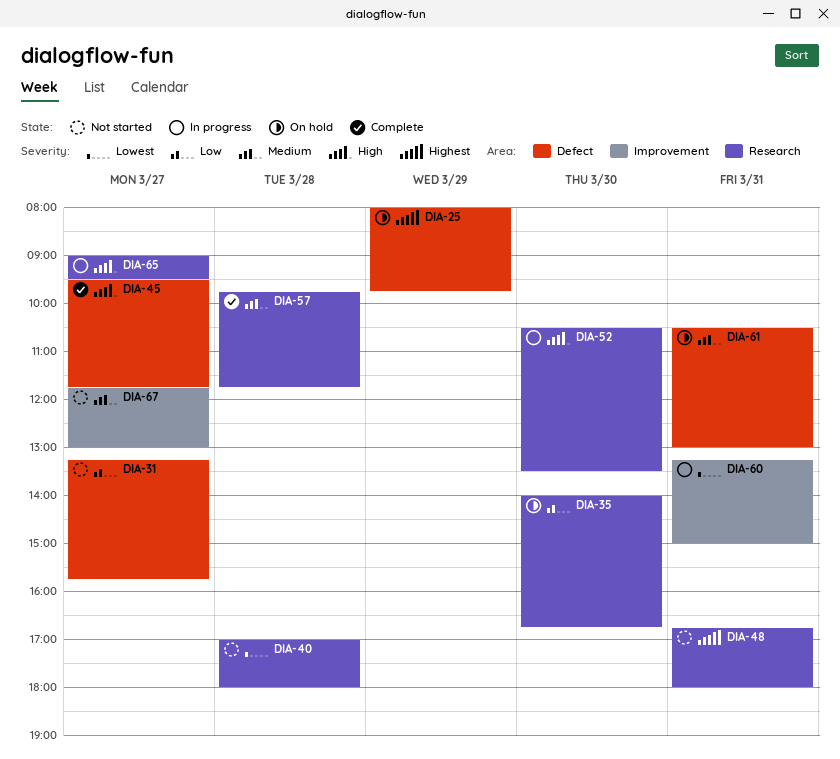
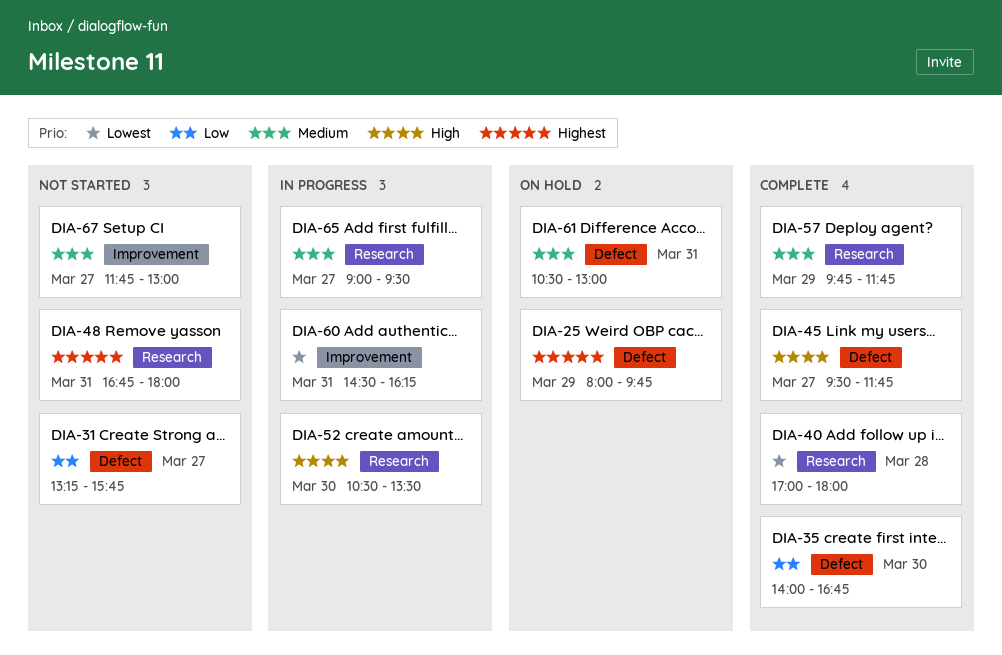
DIA-35, status: On hold -> Complete
DIA-35, label: Research -> Defect
DIA-40, status: Not started -> Complete
DIA-57, day: Mar 28 -> Mar 29
DIA-60, begins: 13:15 -> 14:30
DIA-60, ends: 15:00 -> 16:15
DIA-65, priority: High -> Medium

